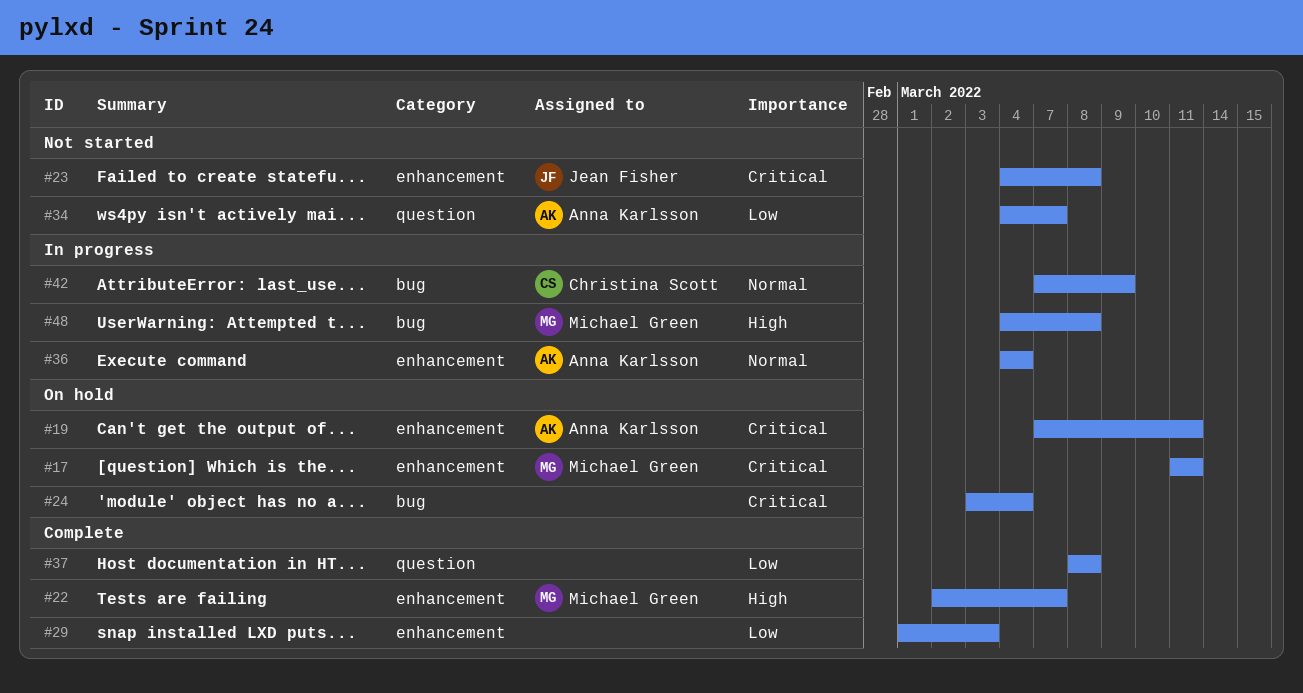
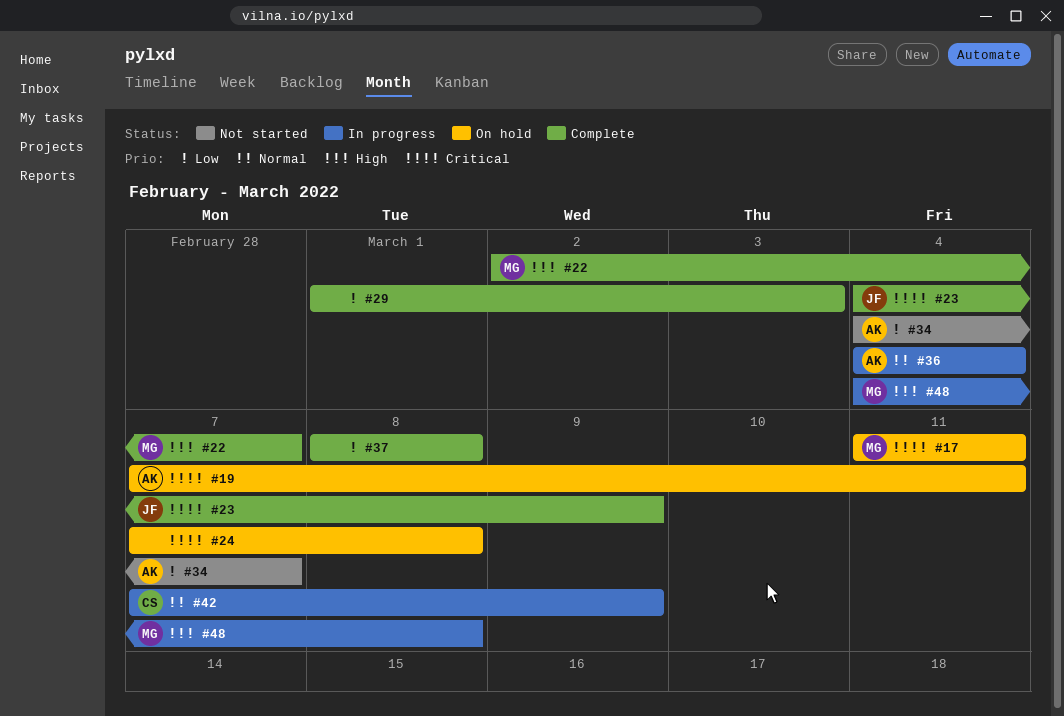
#23, status: Not started -> Complete
#23, due: Mar 8 -> Mar 9
#24, start: Mar 3 -> Mar 7
#24, due: Mar 4 -> Mar 8

